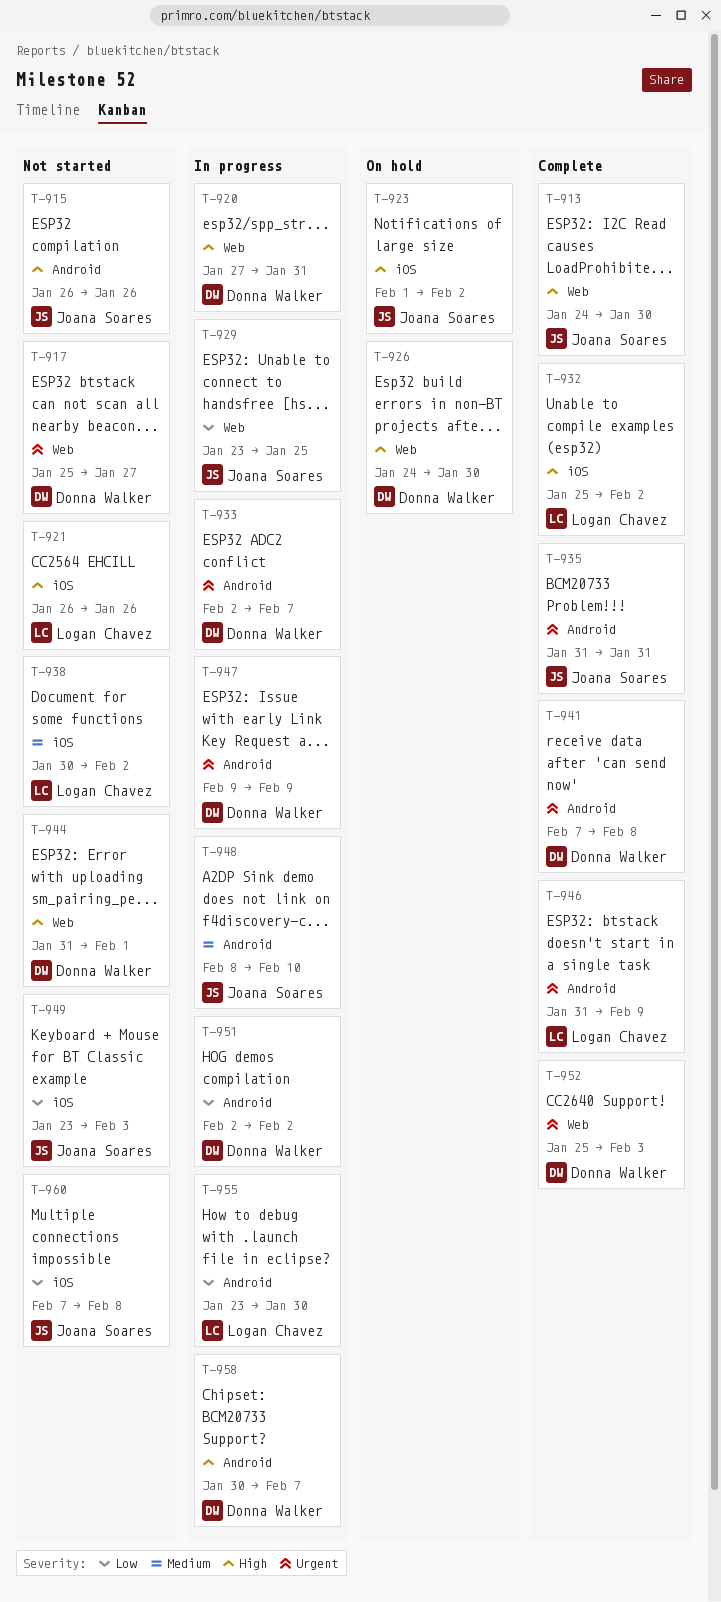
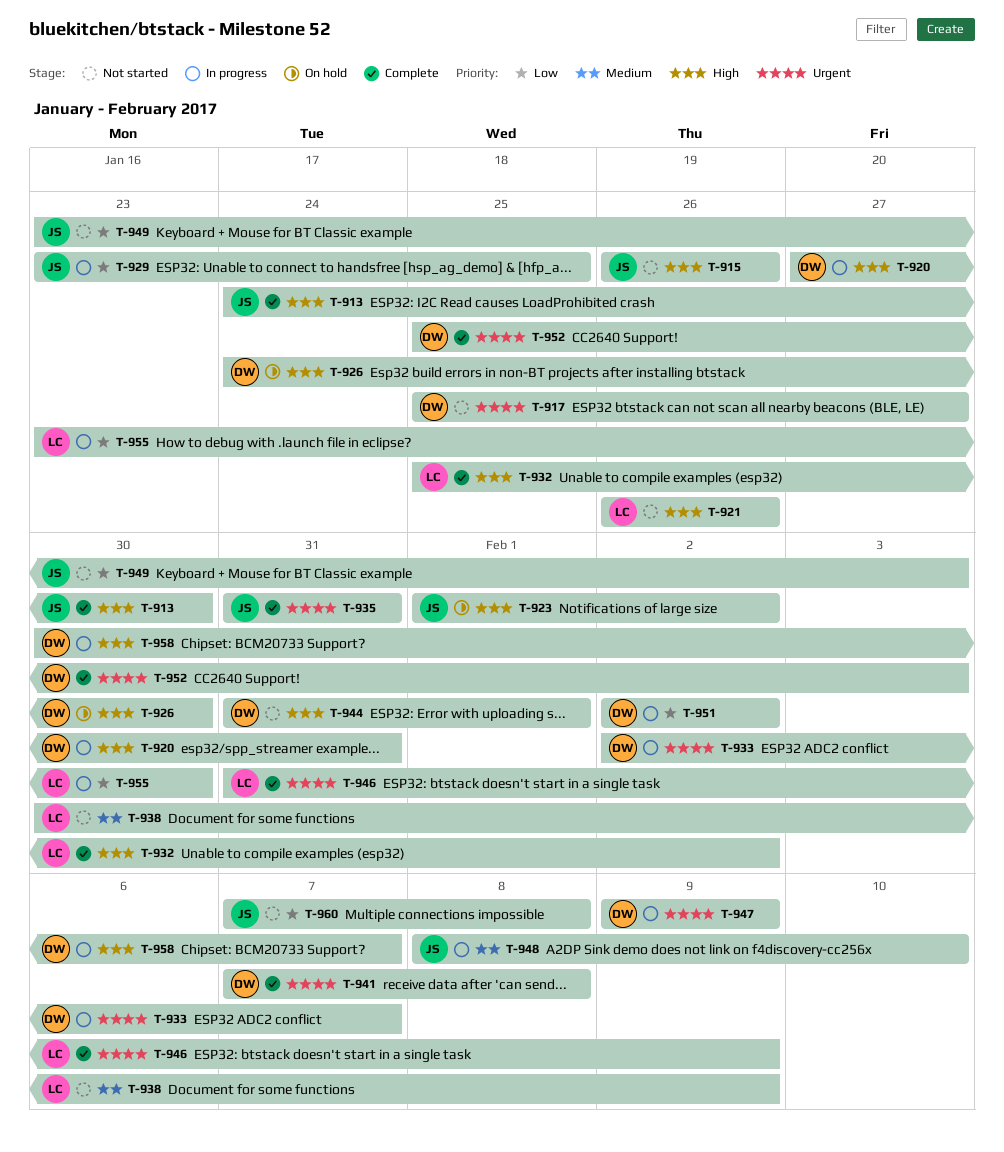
T-938, due: Feb 2 -> Feb 9

